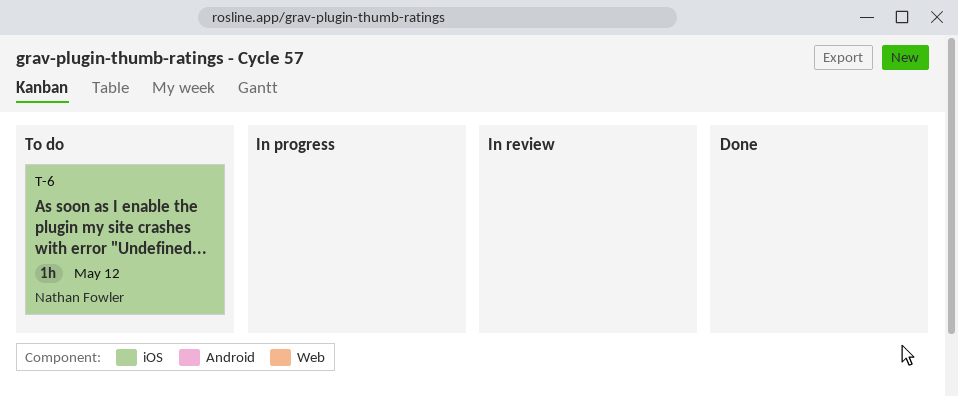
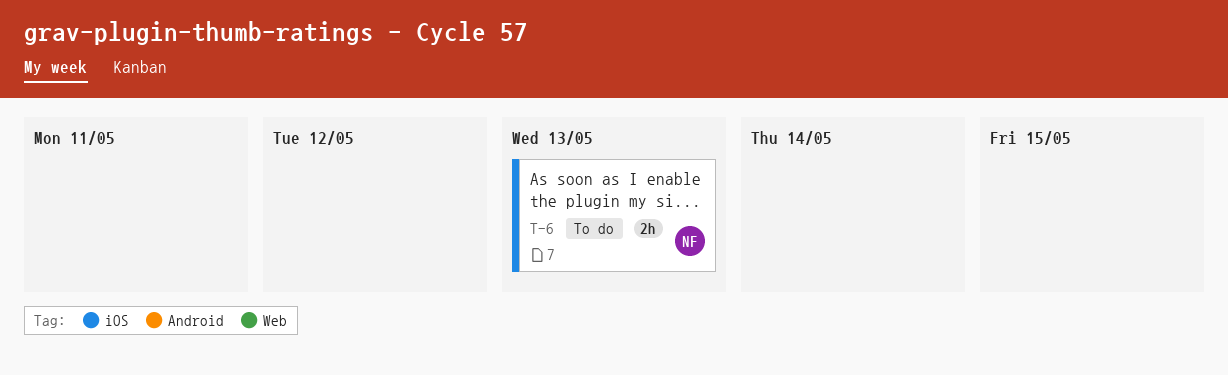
T-6, estimate: 1h -> 2h
T-6, due: May 12 -> May 13

